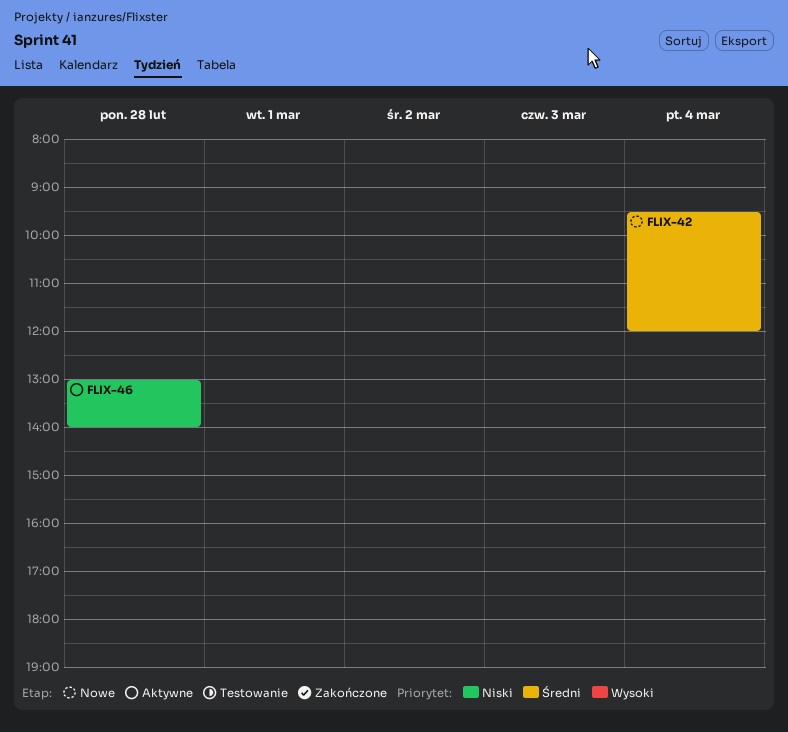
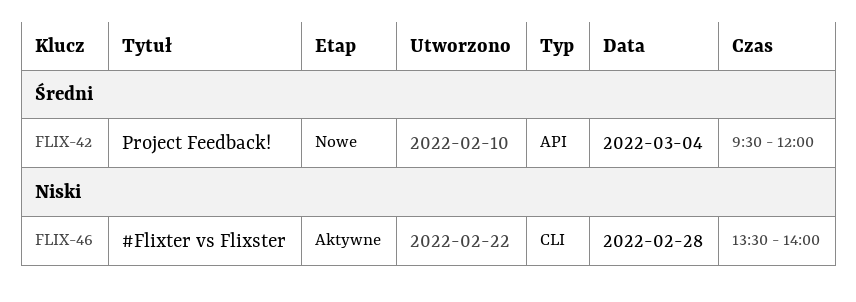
FLIX-46, begins: 13:00 -> 13:30

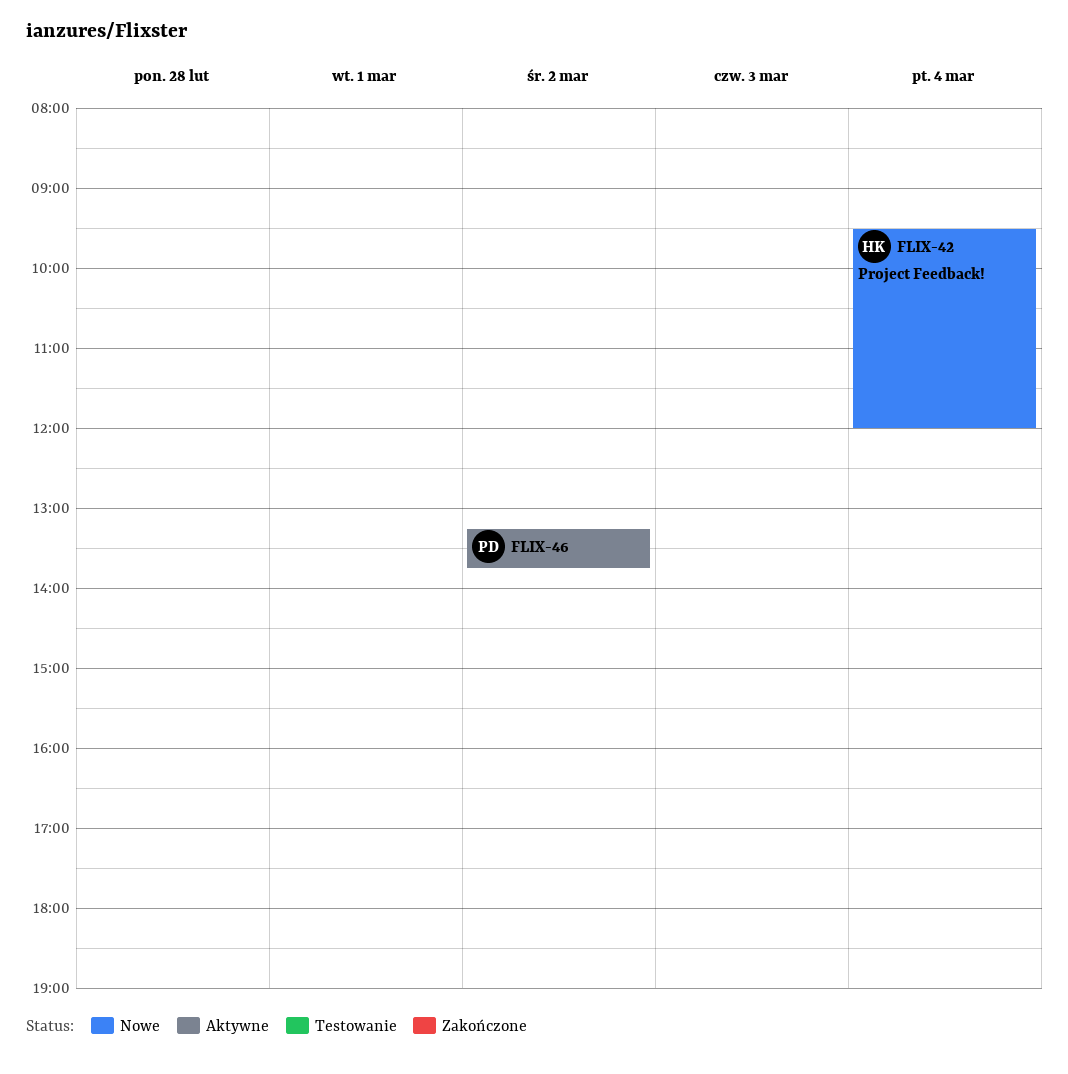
FLIX-46, day: Feb 28 -> Mar 2
FLIX-46, begins: 13:30 -> 13:15
FLIX-46, ends: 14:00 -> 13:45

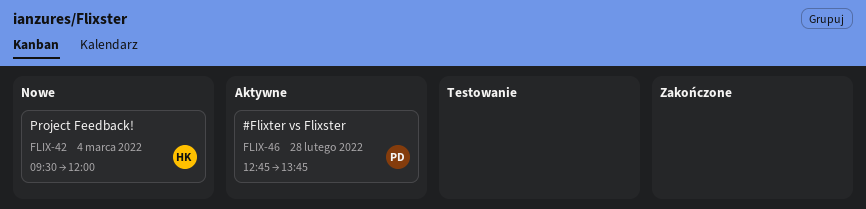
FLIX-46, day: Mar 2 -> Feb 28
FLIX-46, begins: 13:15 -> 12:45

